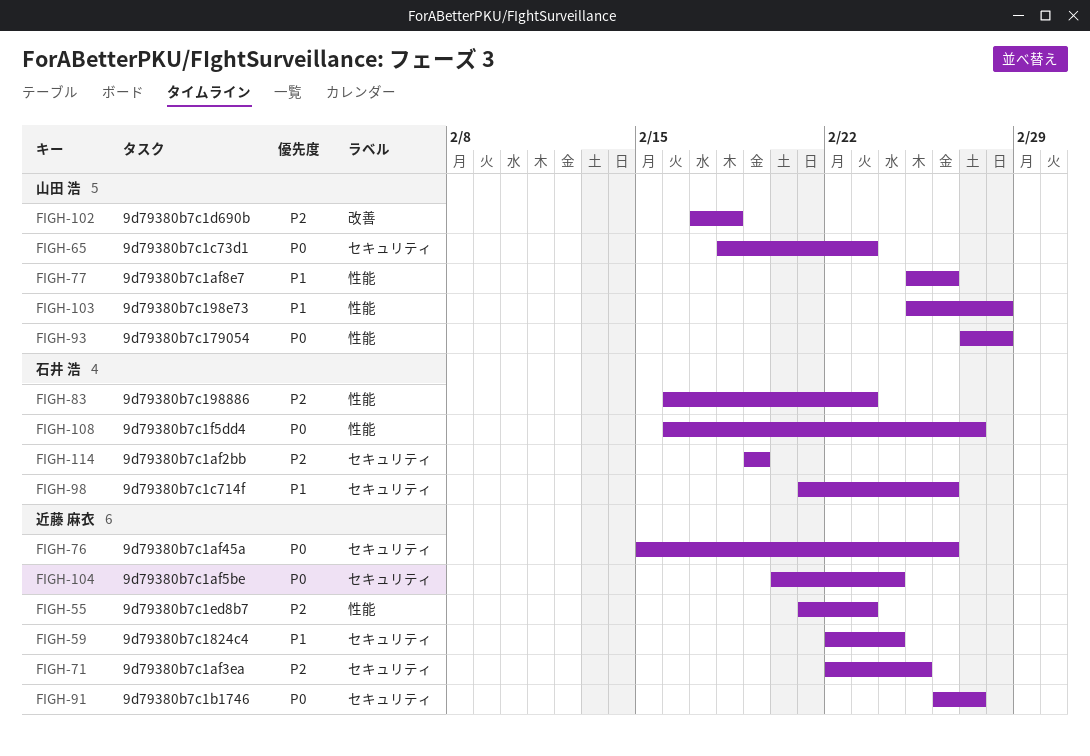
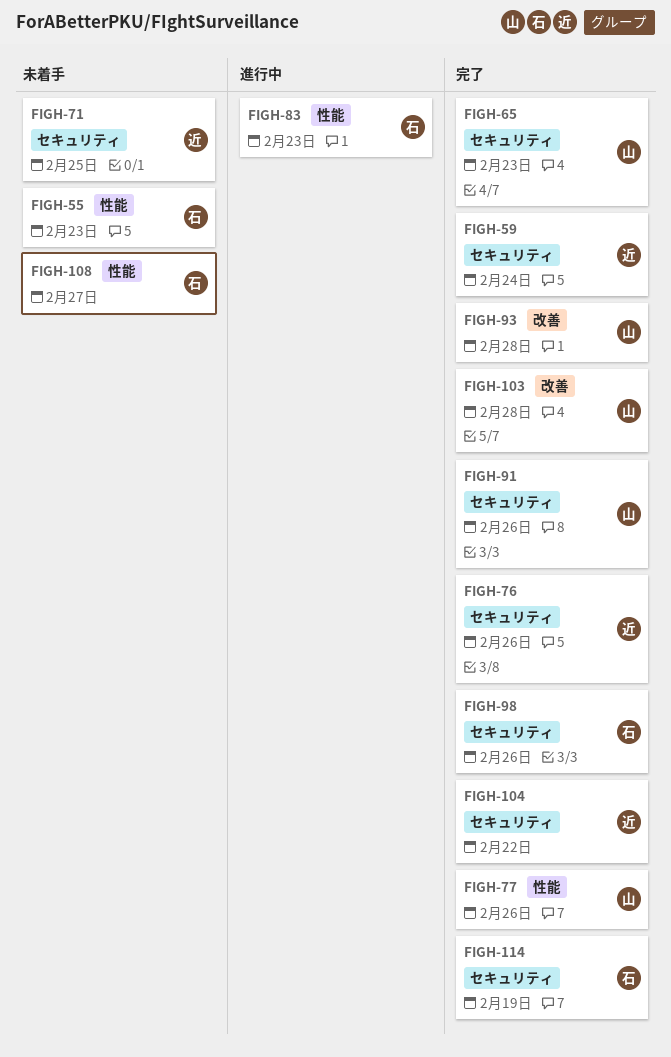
FIGH-55, owner: 近藤 麻衣 -> 石井 浩
FIGH-91, owner: 近藤 麻衣 -> 山田 浩
FIGH-91, due: Feb 27 -> Feb 26
FIGH-93, label: 性能 -> 改善
FIGH-102: present -> none
FIGH-103, label: 性能 -> 改善
FIGH-104, due: Feb 24 -> Feb 22

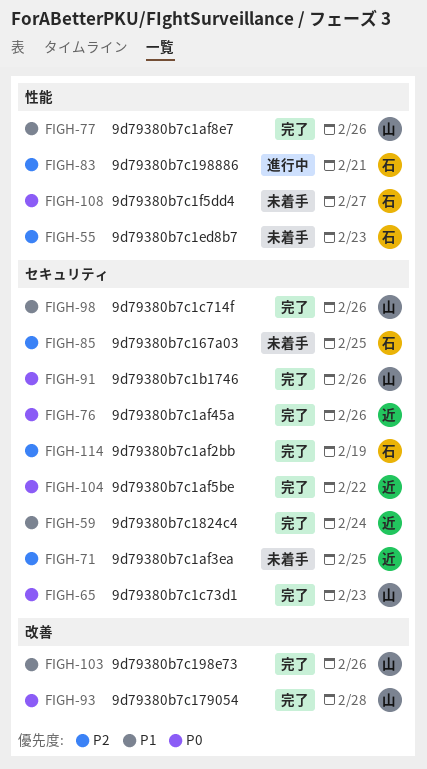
FIGH-83, due: Feb 23 -> Feb 21
FIGH-85: none -> present
FIGH-98, owner: 石 -> 山
FIGH-103, due: Feb 28 -> Feb 26

